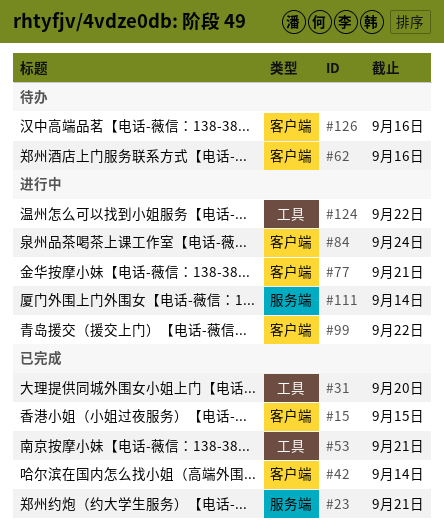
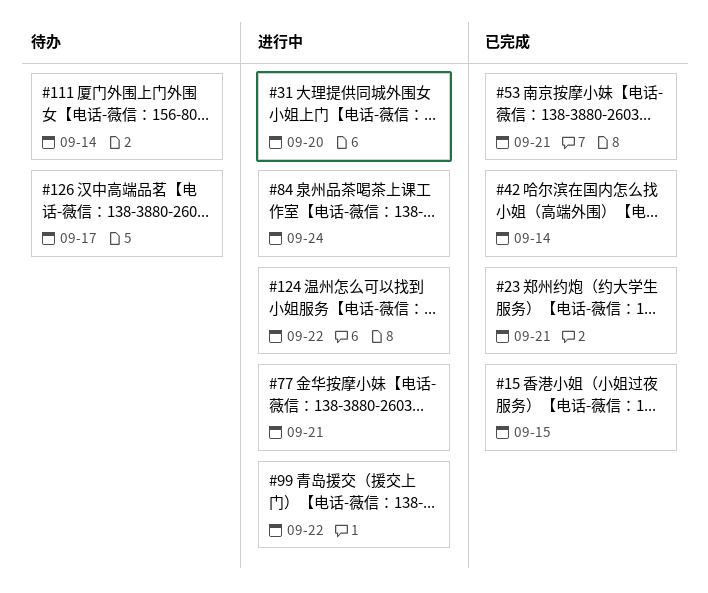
#31, status: 已完成 -> 进行中
#62: present -> none
#111, status: 进行中 -> 待办
#126, due: Sep 16 -> Sep 17

